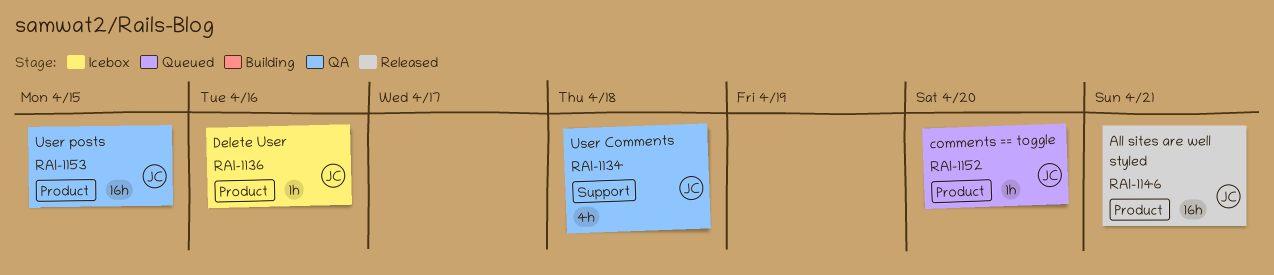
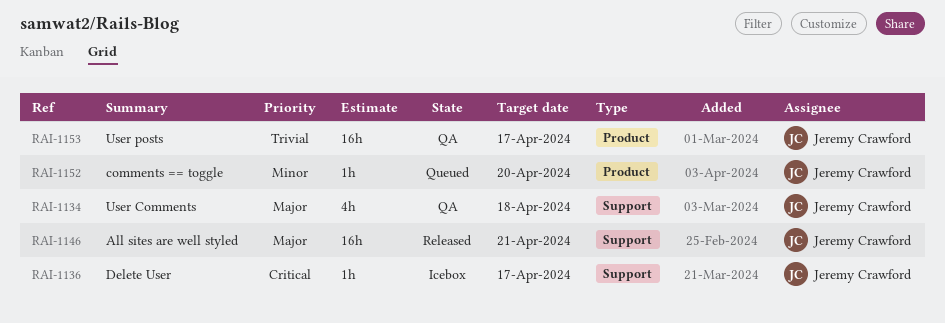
RAI-1136, label: Product -> Support
RAI-1136, due: Apr 16 -> Apr 17
RAI-1146, label: Product -> Support
RAI-1153, due: Apr 15 -> Apr 17

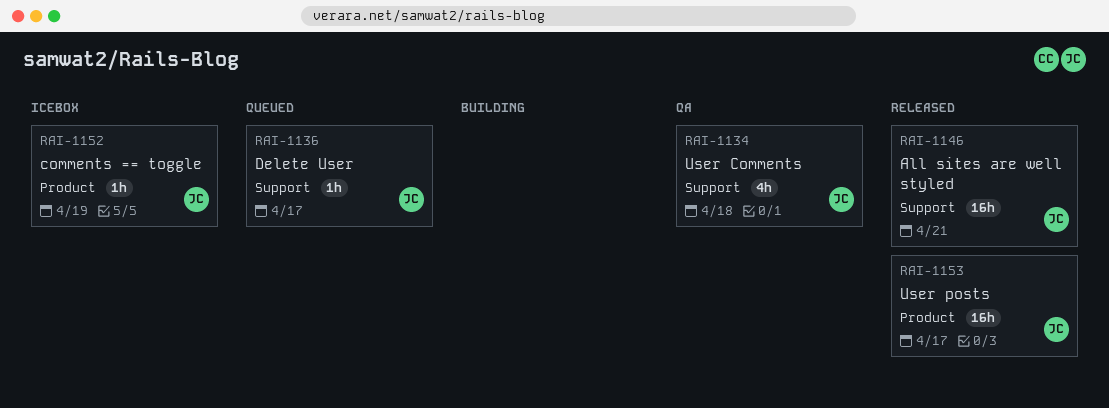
RAI-1136, status: Icebox -> Queued
RAI-1152, status: Queued -> Icebox
RAI-1152, due: Apr 20 -> Apr 19
RAI-1153, status: QA -> Released

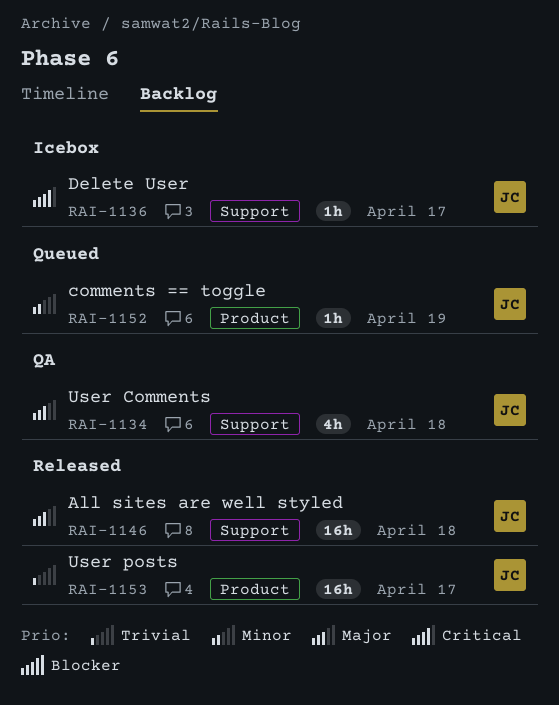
RAI-1136, status: Queued -> Icebox
RAI-1146, due: Apr 21 -> Apr 18
RAI-1152, status: Icebox -> Queued

